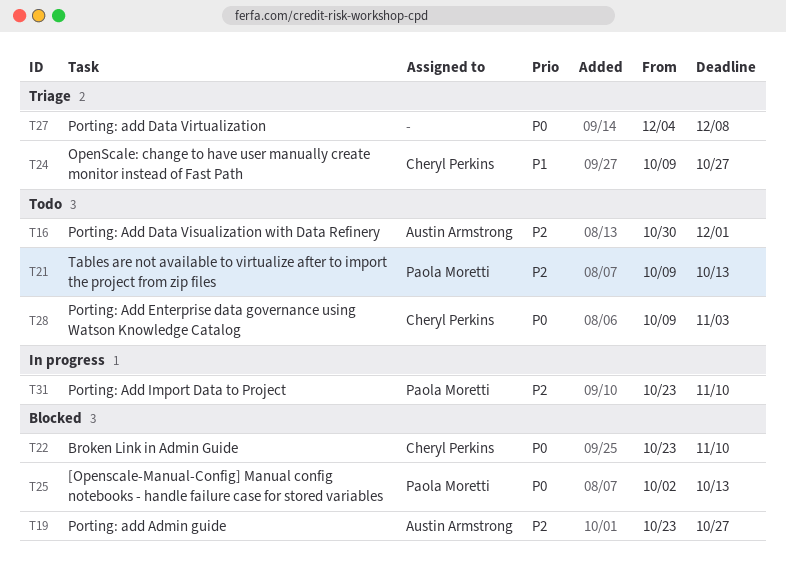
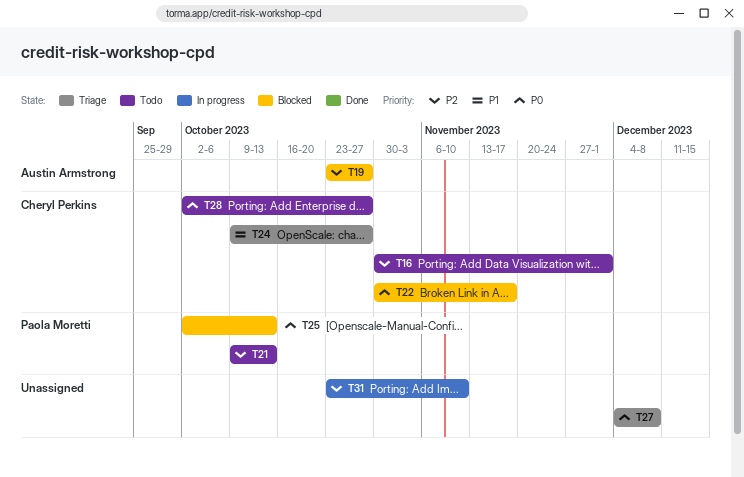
T16, owner: Austin Armstrong -> Cheryl Perkins
T22, start: Oct 23 -> Oct 30
T22, due: Nov 10 -> Nov 17
T28, start: Oct 9 -> Oct 2
T28, due: Nov 3 -> Oct 27
T31, owner: Paola Moretti -> none

